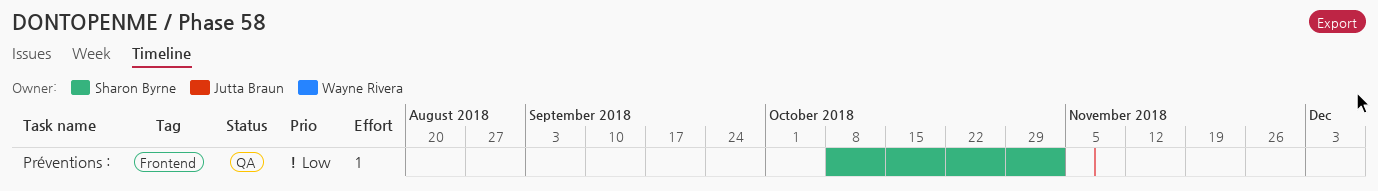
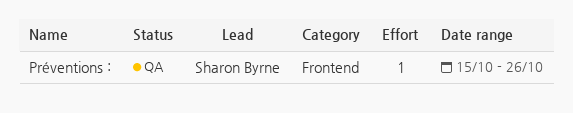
Préventions :, start: Oct 8 -> Oct 15
Préventions :, due: Nov 2 -> Oct 26

